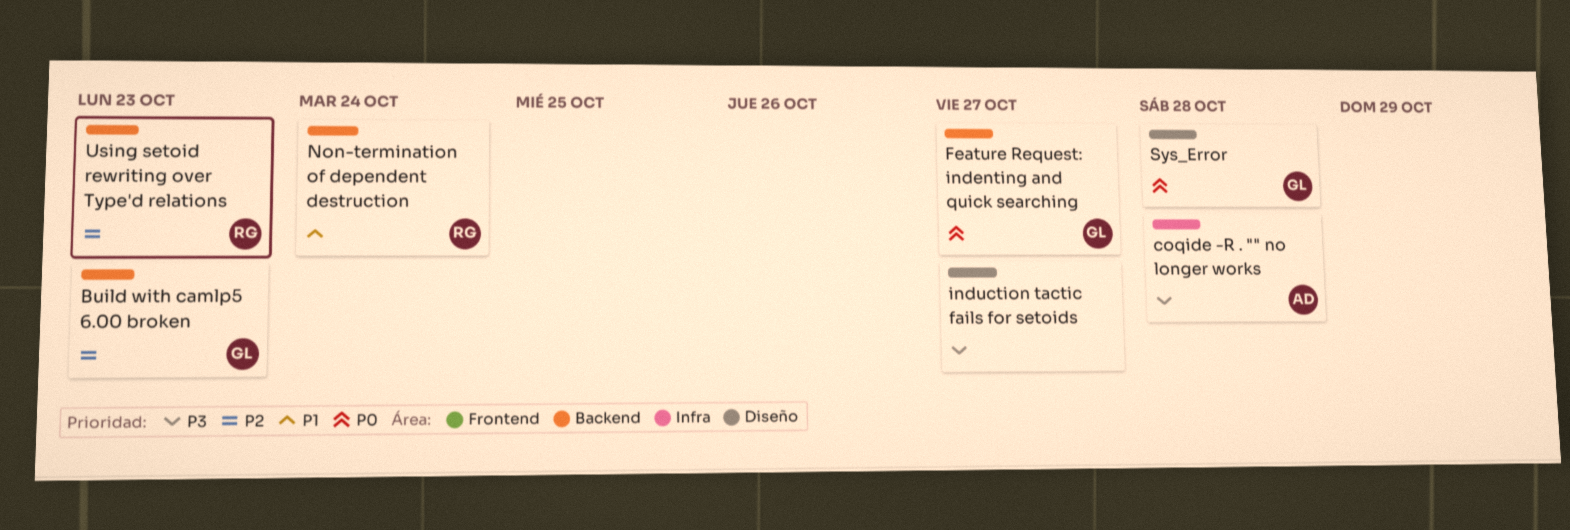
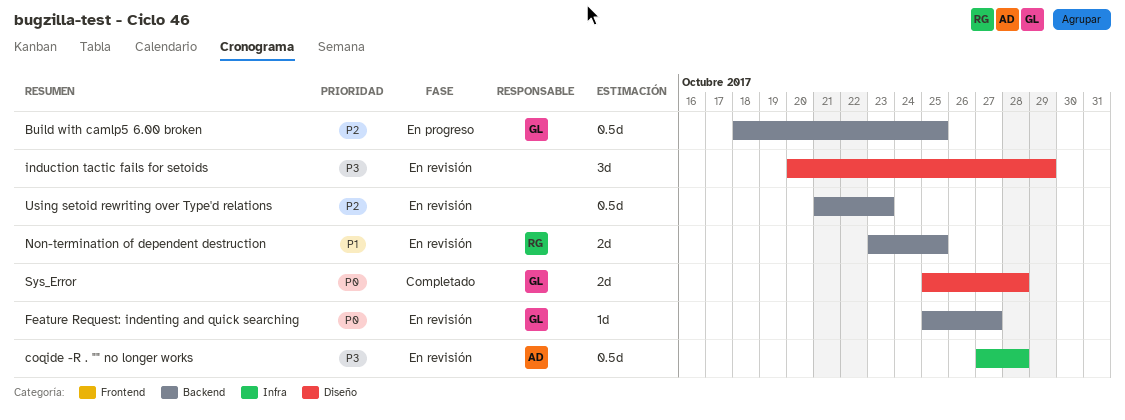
Build with camlp5 6.00 broken, due: Oct 23 -> Oct 25
induction tactic fails for setoids, due: Oct 27 -> Oct 29
Non-termination of dependent destruction, due: Oct 24 -> Oct 25
Using setoid rewriting over Type'd relations, owner: RG -> none

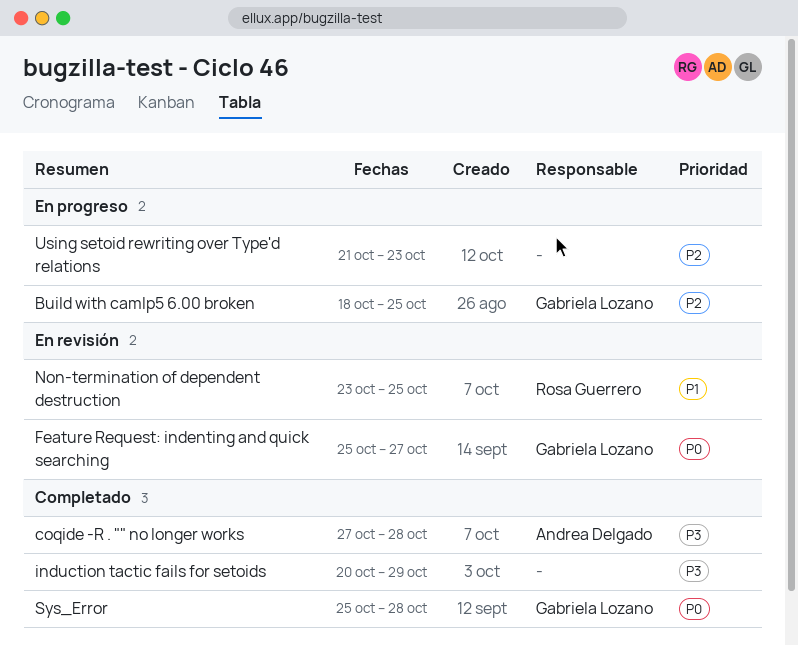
coqide -R . "" no longer works, status: En revisión -> Completado
induction tactic fails for setoids, status: En revisión -> Completado
Using setoid rewriting over Type'd relations, status: En revisión -> En progreso

